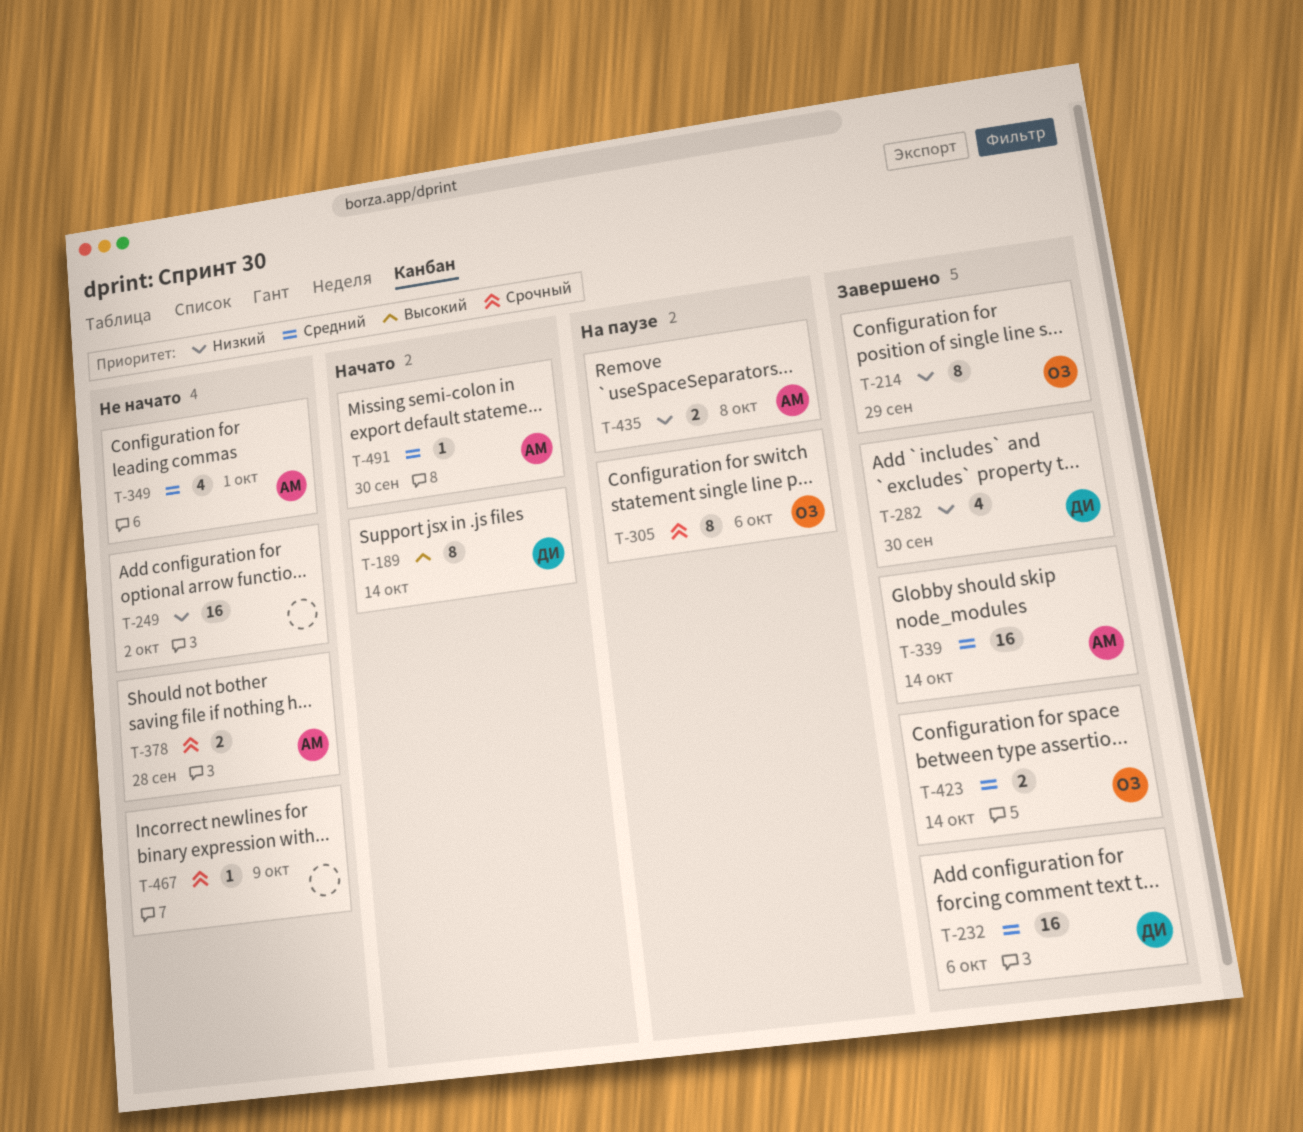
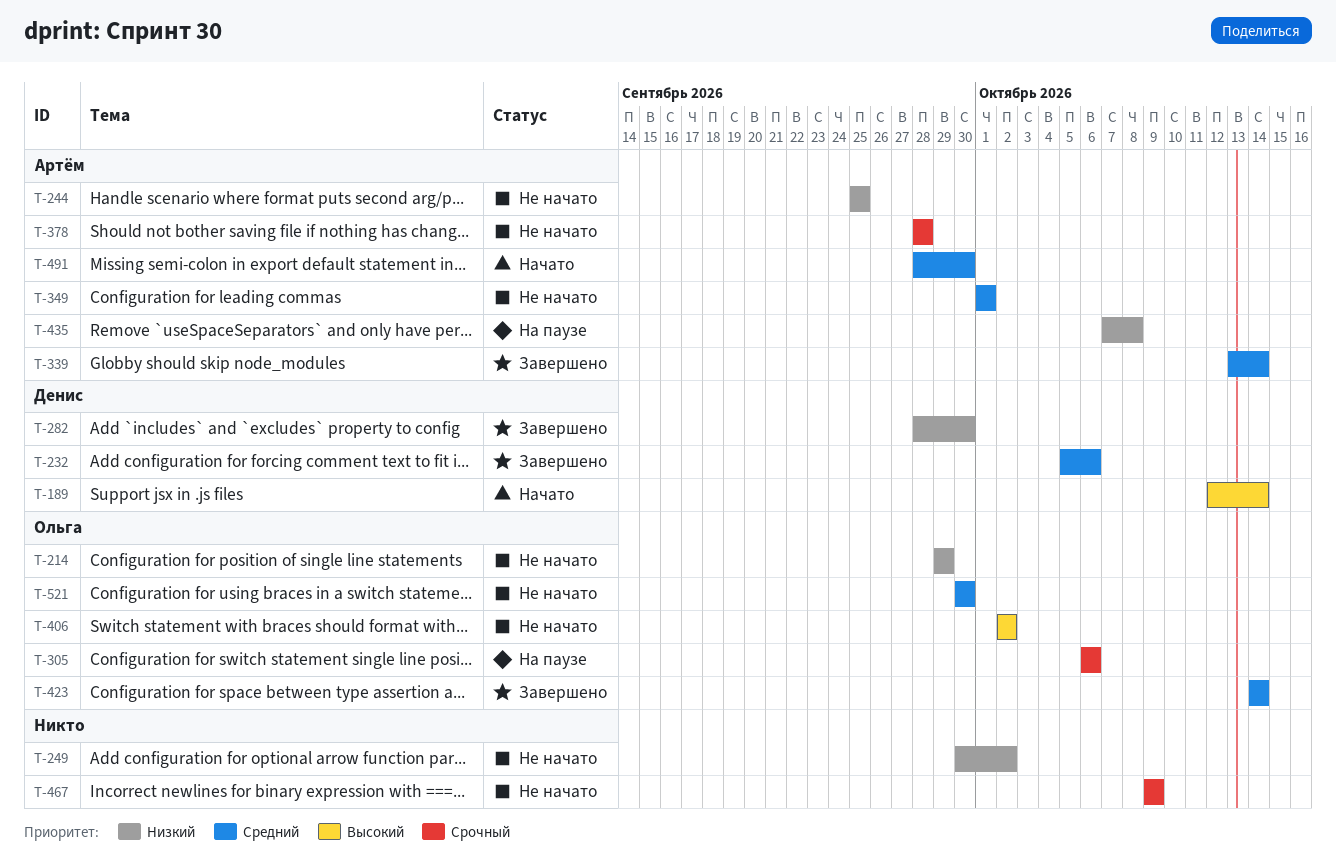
T-214, status: Завершено -> Не начато
T-244: none -> present
T-406: none -> present
T-521: none -> present

